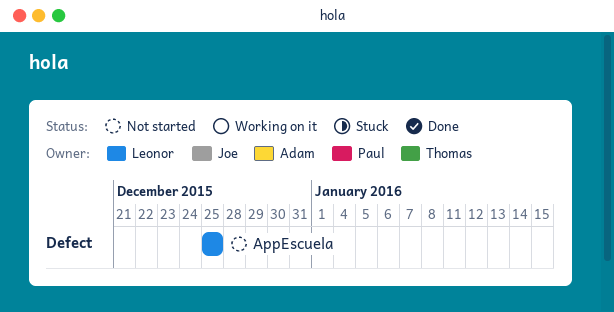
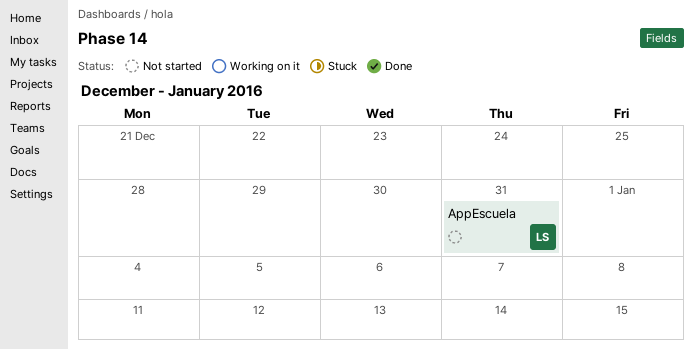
AppEscuela, due: Dec 25 -> Dec 31

